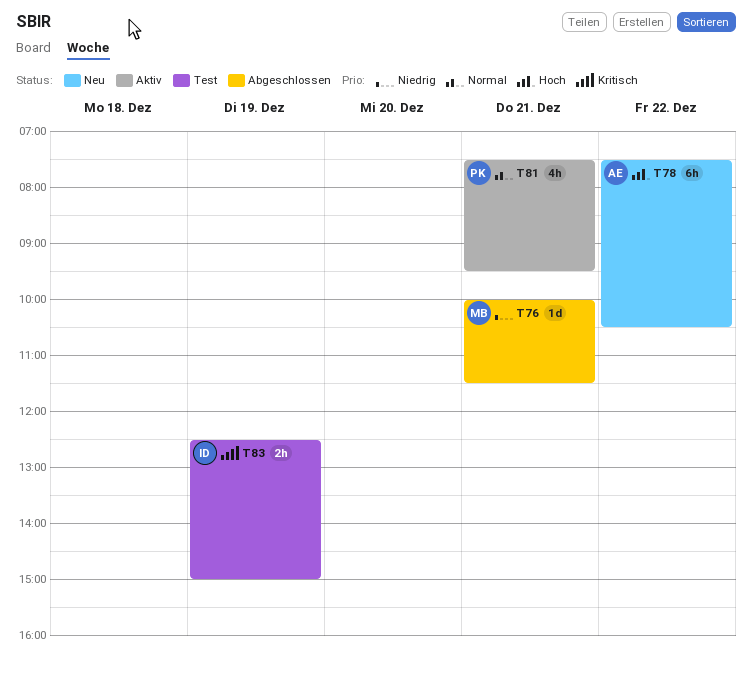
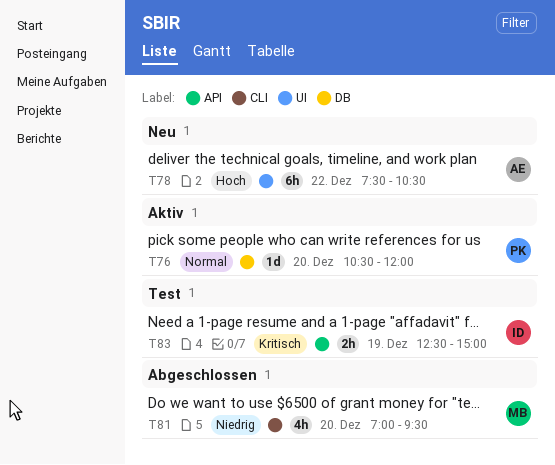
T76, status: Abgeschlossen -> Aktiv
T76, owner: MB -> PK
T76, priority: Niedrig -> Normal
T76, day: Dec 21 -> Dec 20
T76, begins: 10:00 -> 10:30
T76, ends: 11:30 -> 12:00
T81, status: Aktiv -> Abgeschlossen
T81, owner: PK -> MB
T81, priority: Normal -> Niedrig
T81, day: Dec 21 -> Dec 20
T81, begins: 07:30 -> 07:00

